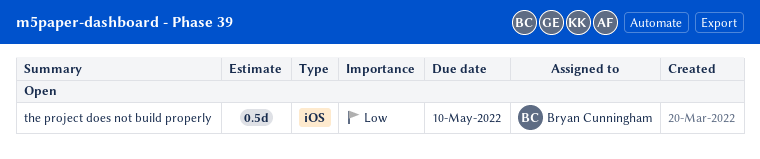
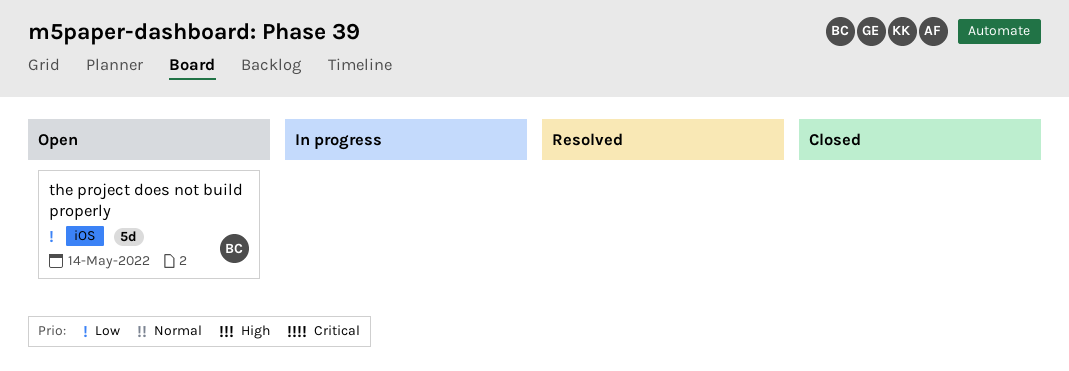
the project does not build properly, estimate: 0.5d -> 5d
the project does not build properly, due: May 10 -> May 14

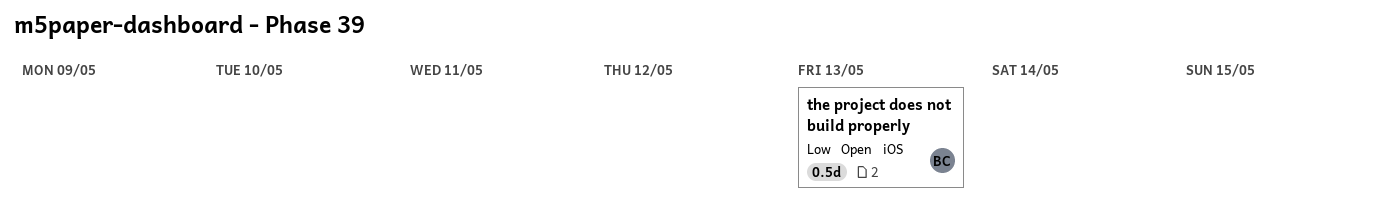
the project does not build properly, estimate: 5d -> 0.5d
the project does not build properly, due: May 14 -> May 13

